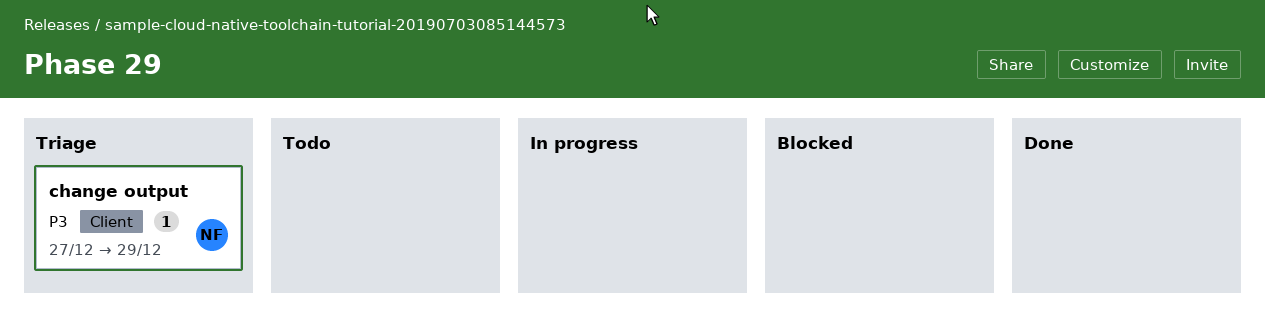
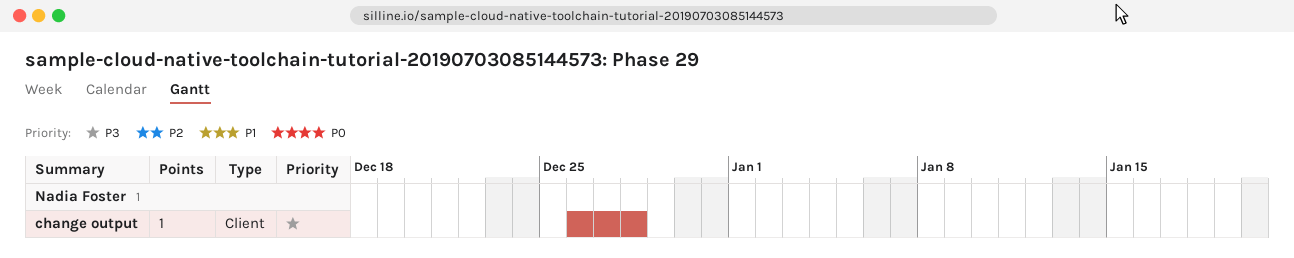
change output, start: Dec 27 -> Dec 26
change output, due: Dec 29 -> Dec 28

